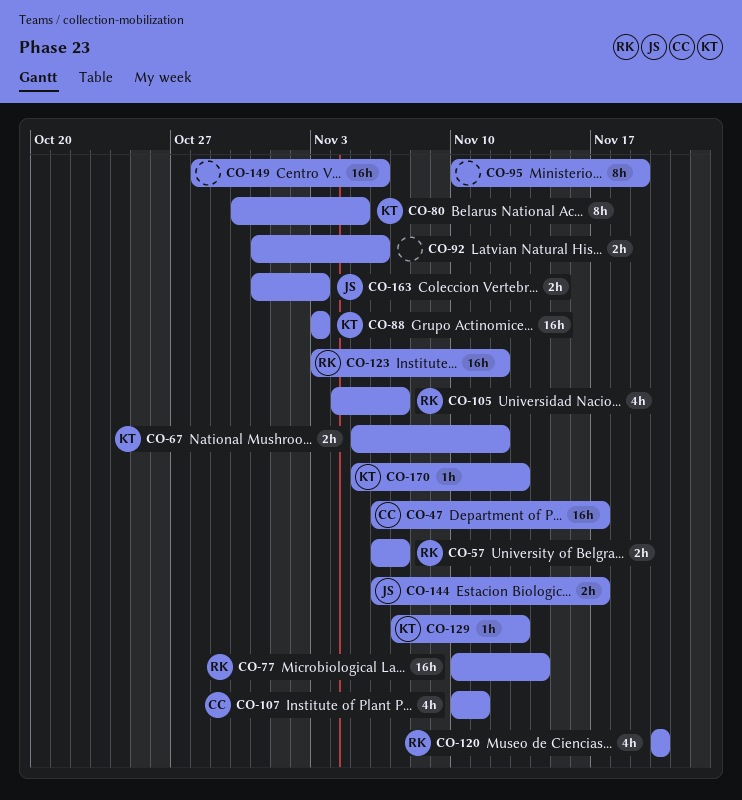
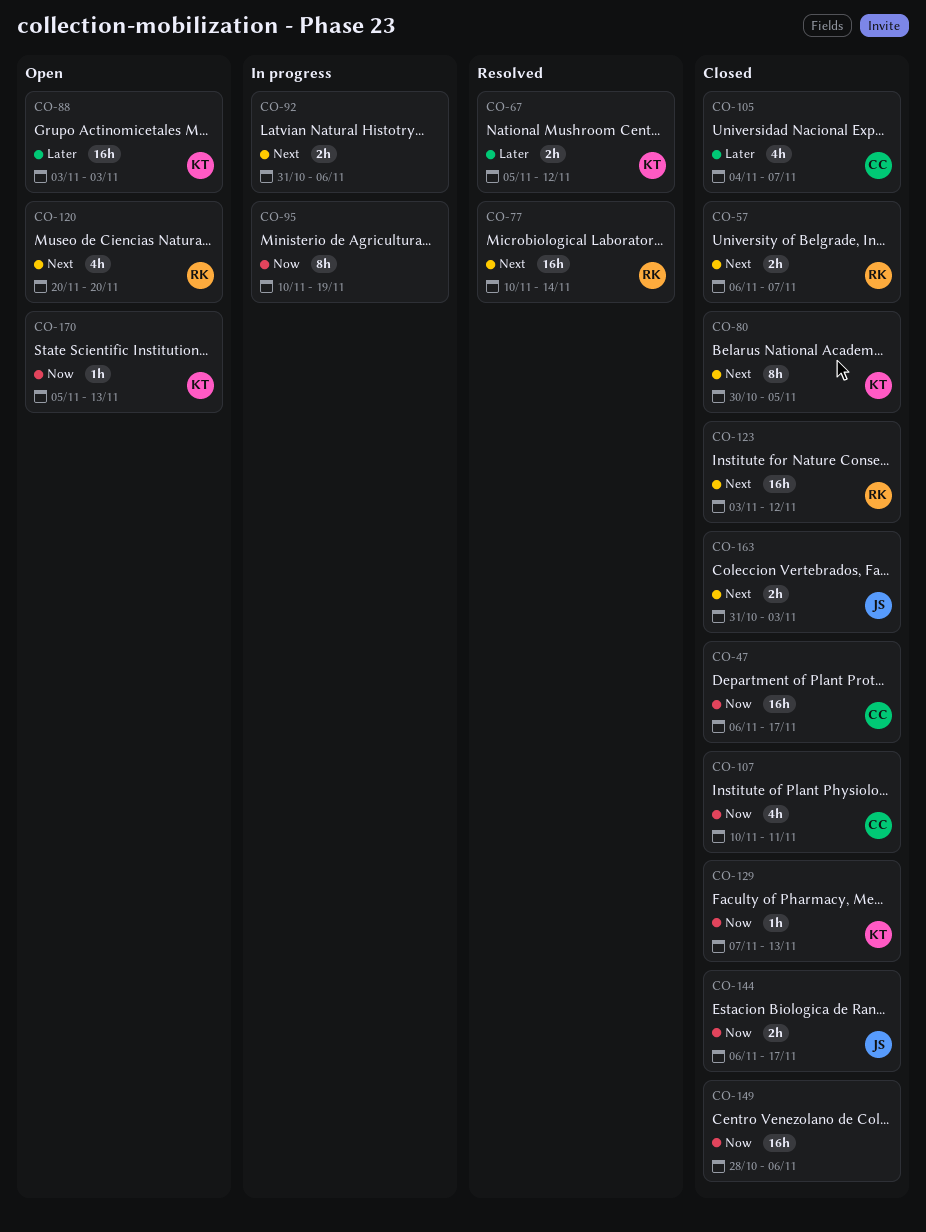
CO-105, owner: RK -> CC

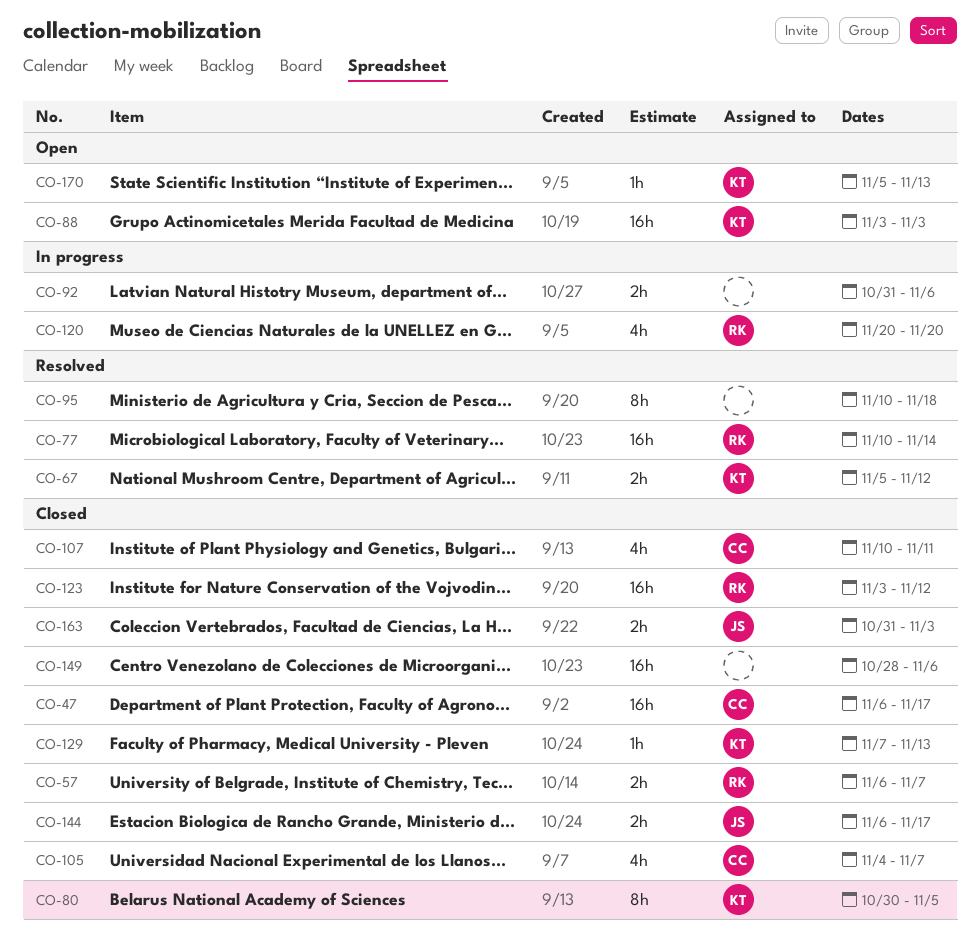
CO-95, status: In progress -> Resolved
CO-95, due: Nov 19 -> Nov 18
CO-120, status: Open -> In progress

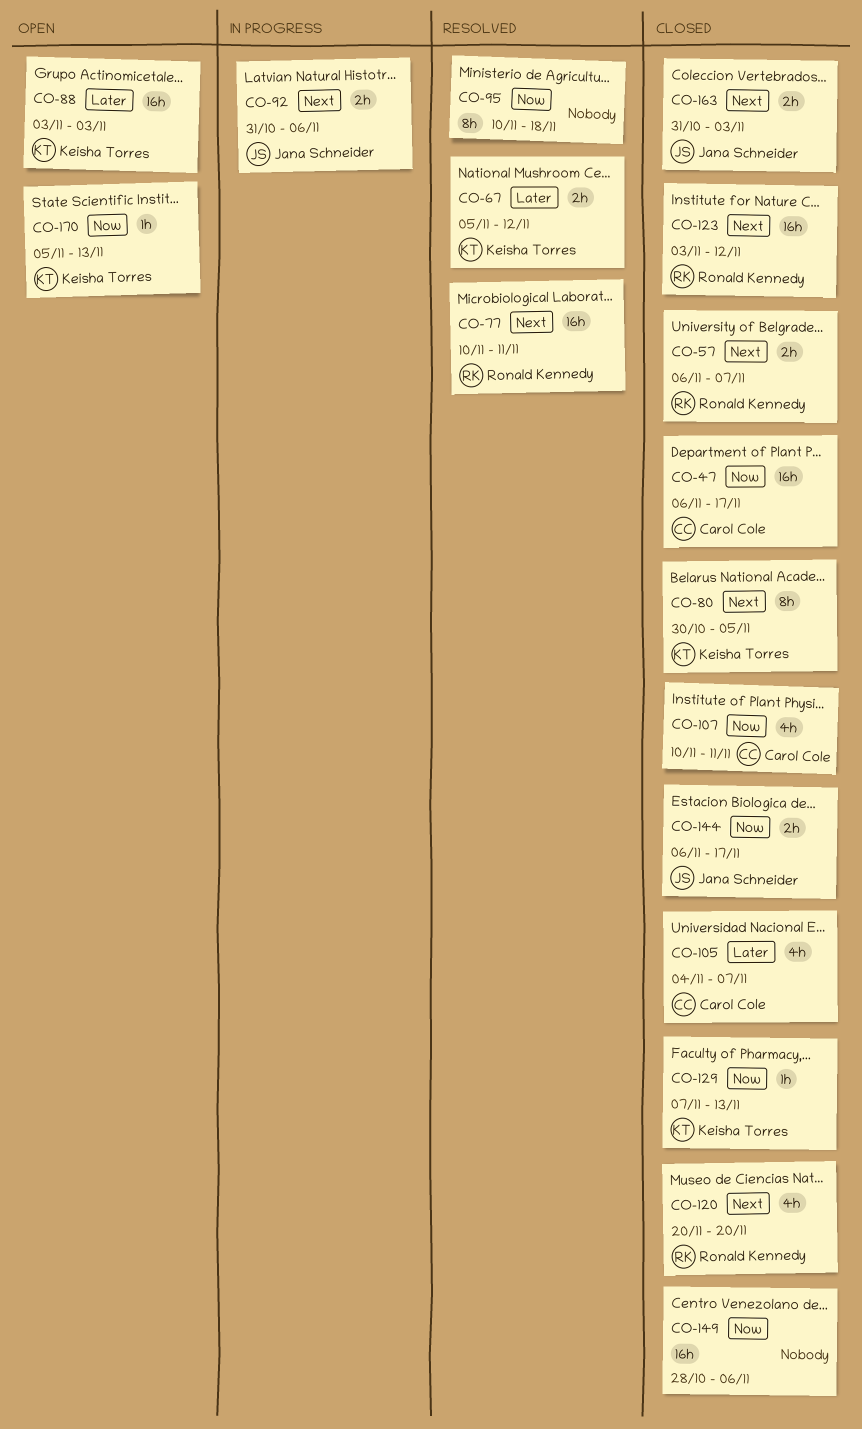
CO-77, due: Nov 14 -> Nov 11
CO-92, owner: none -> Jana Schneider
CO-120, status: In progress -> Closed

